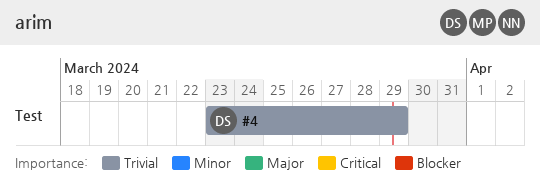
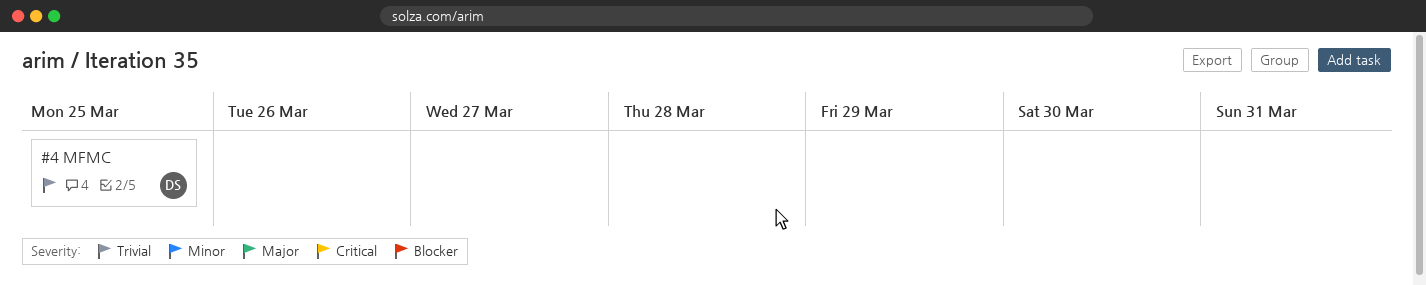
#4, due: Mar 29 -> Mar 25

